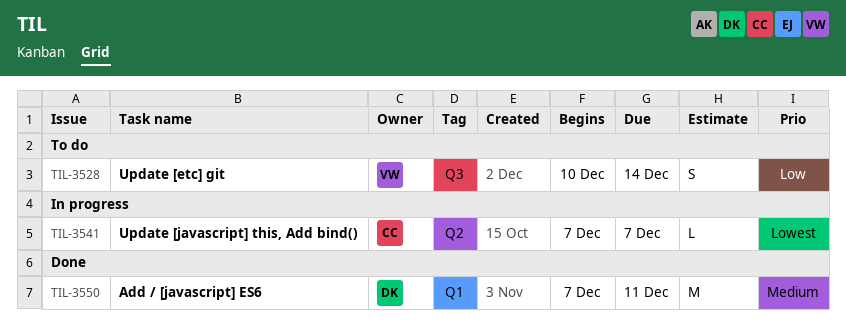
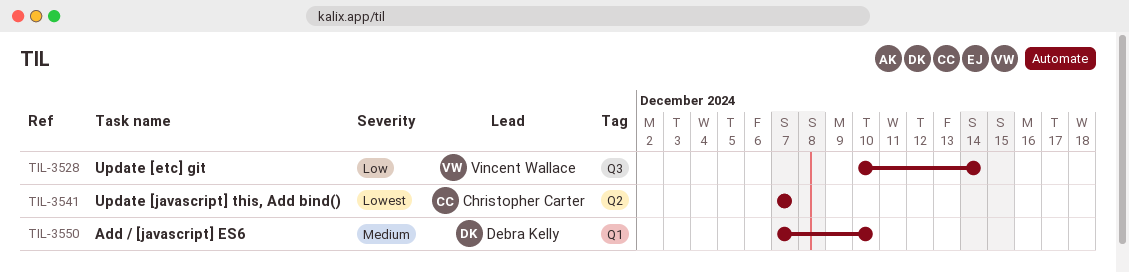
TIL-3550, due: Dec 11 -> Dec 10

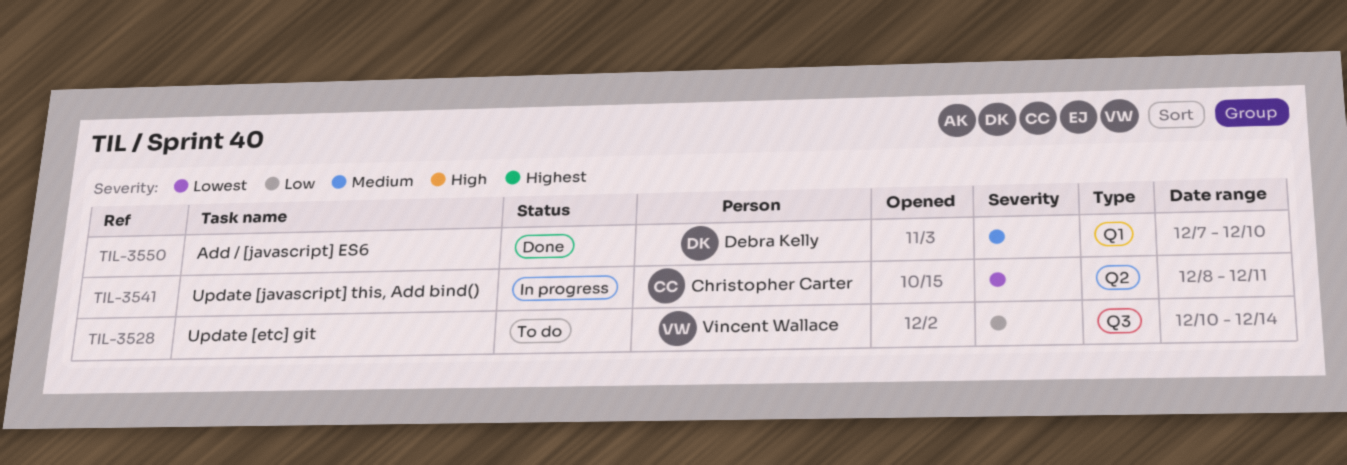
TIL-3541, start: Dec 7 -> Dec 8
TIL-3541, due: Dec 7 -> Dec 11

